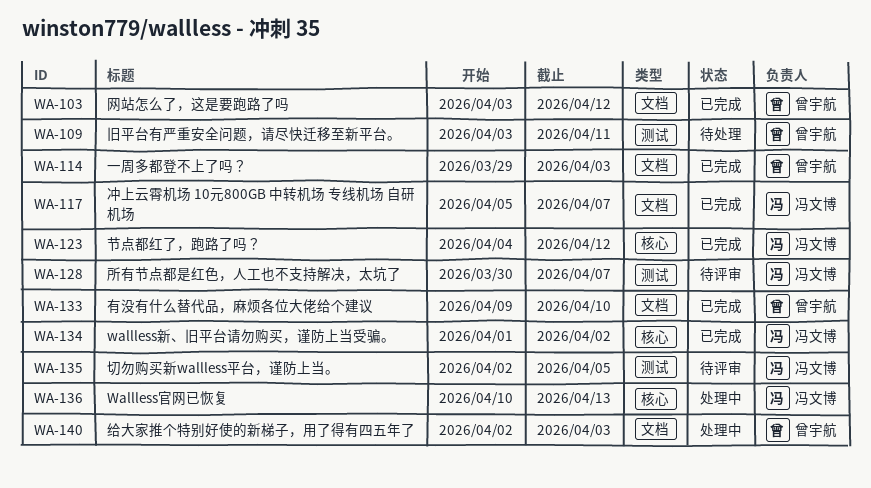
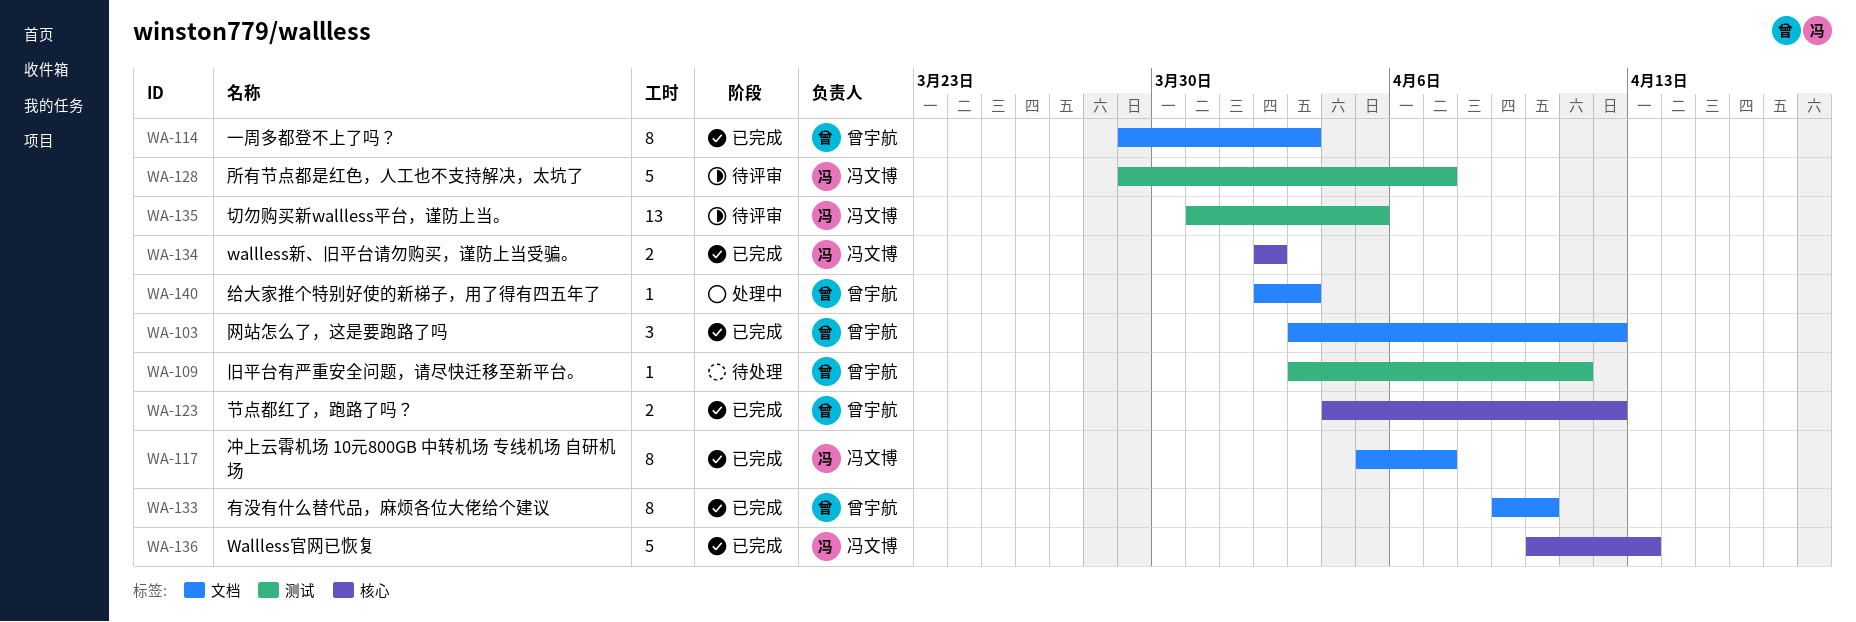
WA-123, owner: 冯文博 -> 曾宇航
WA-128, start: Mar 30 -> Mar 29
WA-134, start: Apr 1 -> Apr 2
WA-135, start: Apr 2 -> Mar 31
WA-136, status: 处理中 -> 已完成

